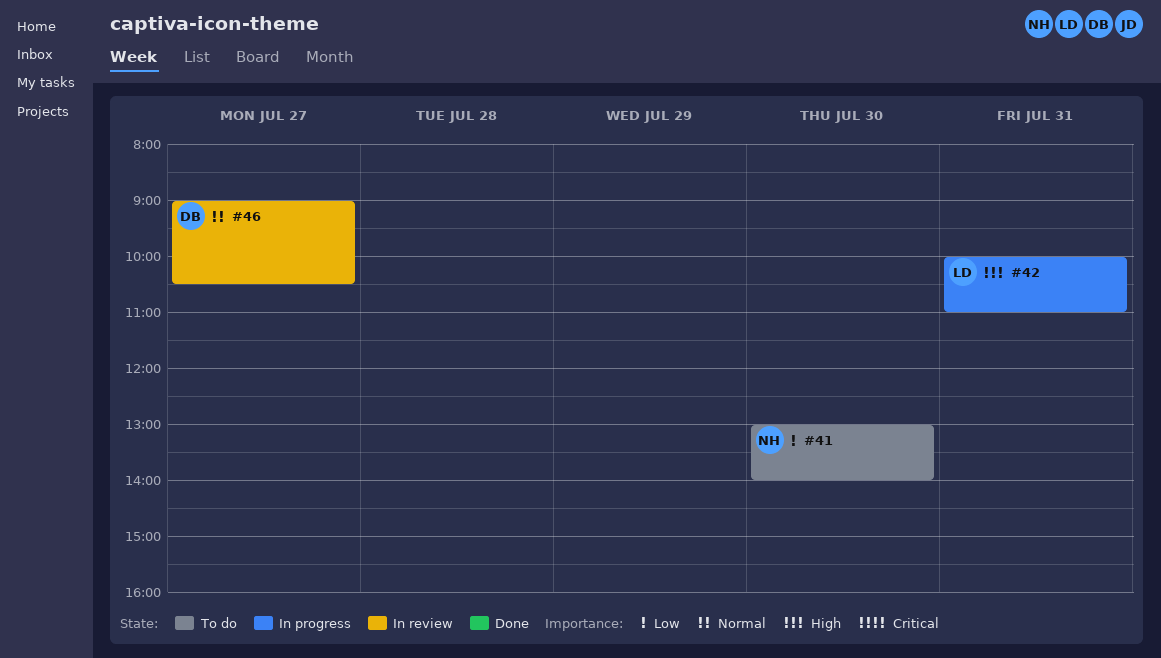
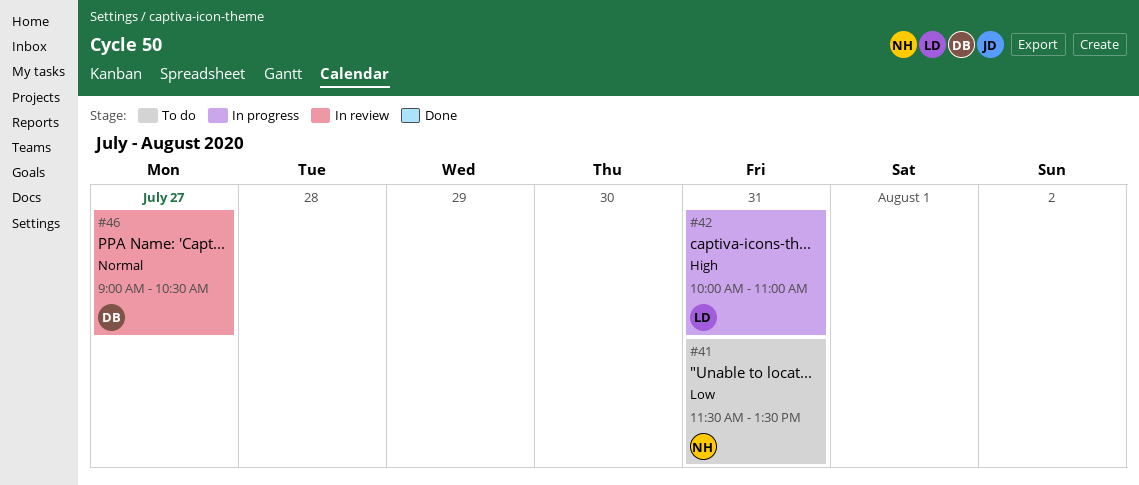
#41, day: Jul 30 -> Jul 31
#41, begins: 13:00 -> 11:30
#41, ends: 14:00 -> 13:30

